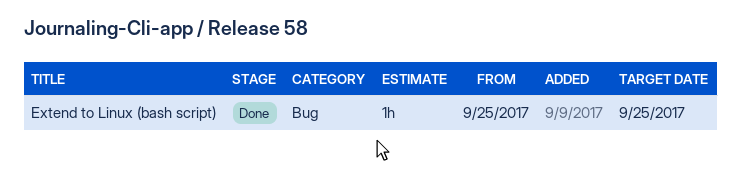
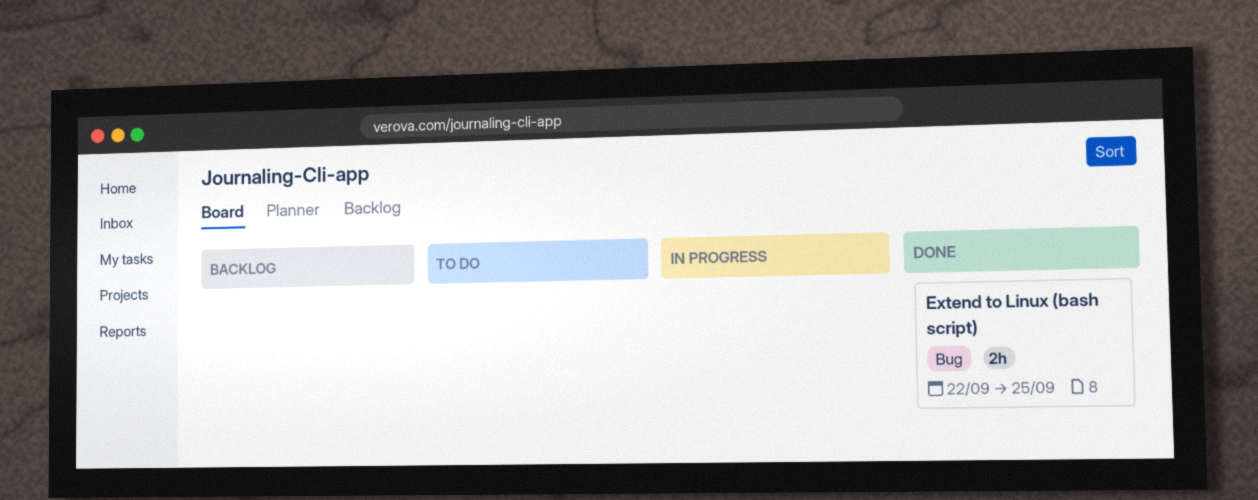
Extend to Linux (bash script), estimate: 1h -> 2h
Extend to Linux (bash script), start: Sep 25 -> Sep 22

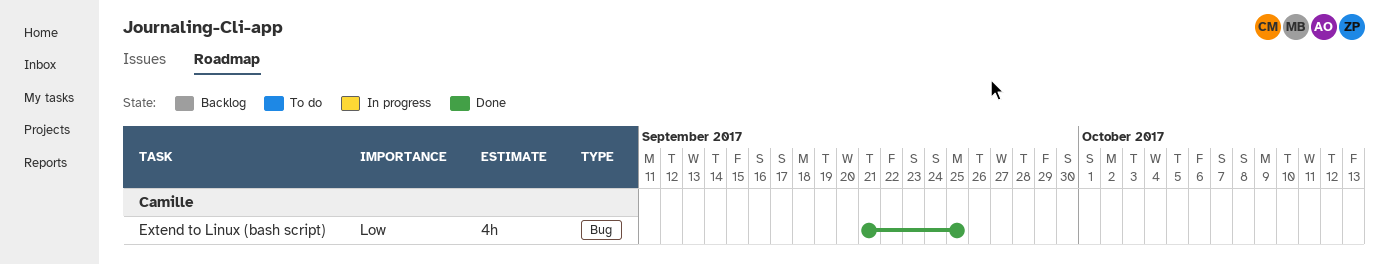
Extend to Linux (bash script), estimate: 2h -> 4h
Extend to Linux (bash script), start: Sep 22 -> Sep 21

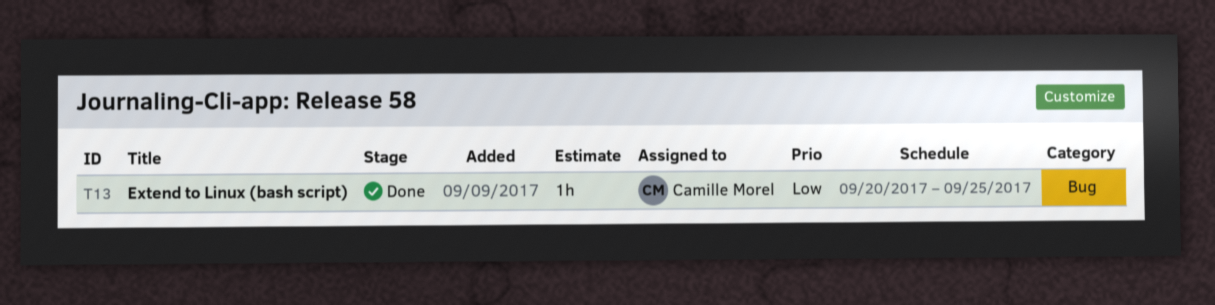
Extend to Linux (bash script), estimate: 4h -> 1h
Extend to Linux (bash script), start: Sep 21 -> Sep 20

